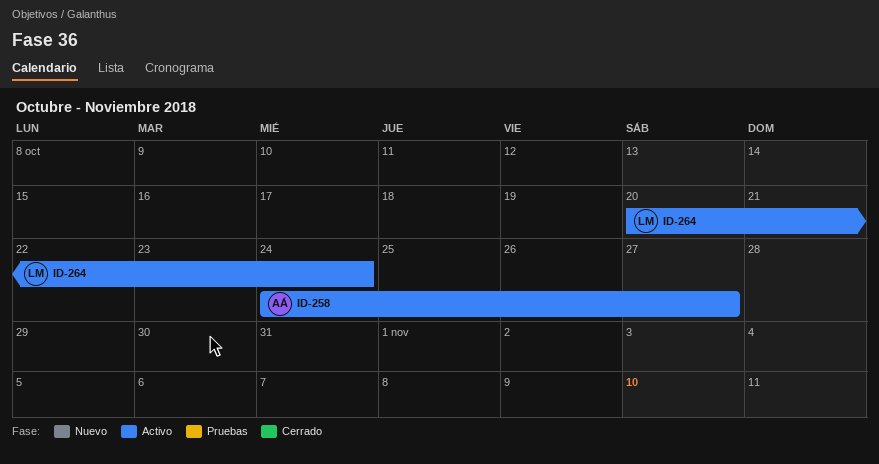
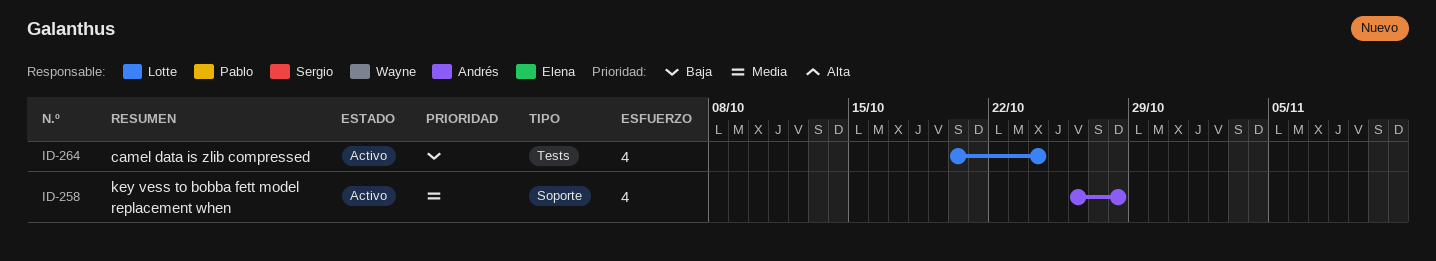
ID-258, start: Oct 24 -> Oct 26
ID-258, due: Oct 27 -> Oct 28

